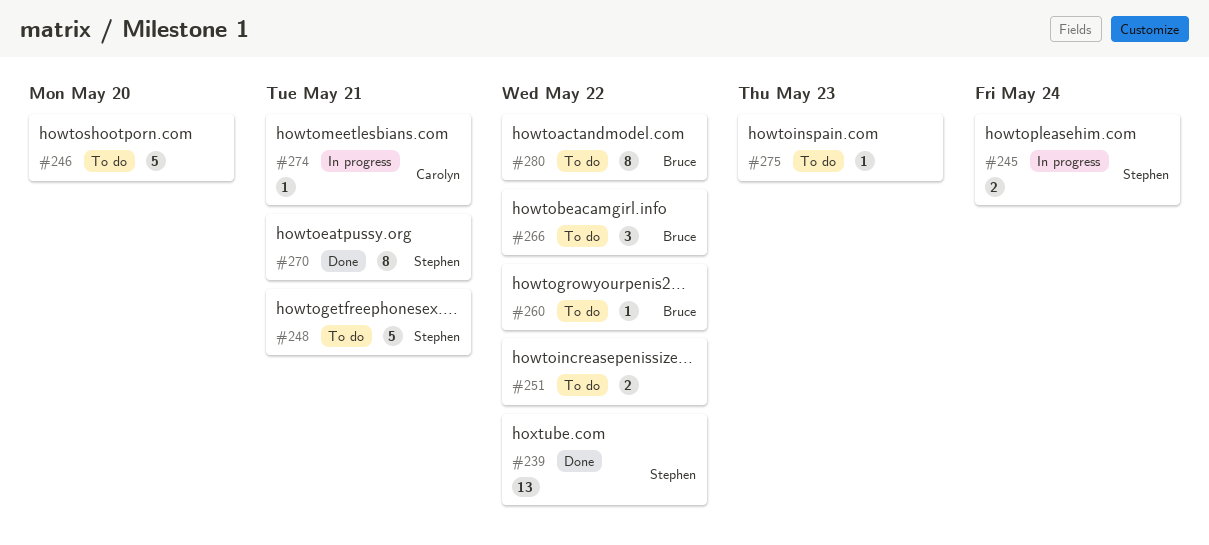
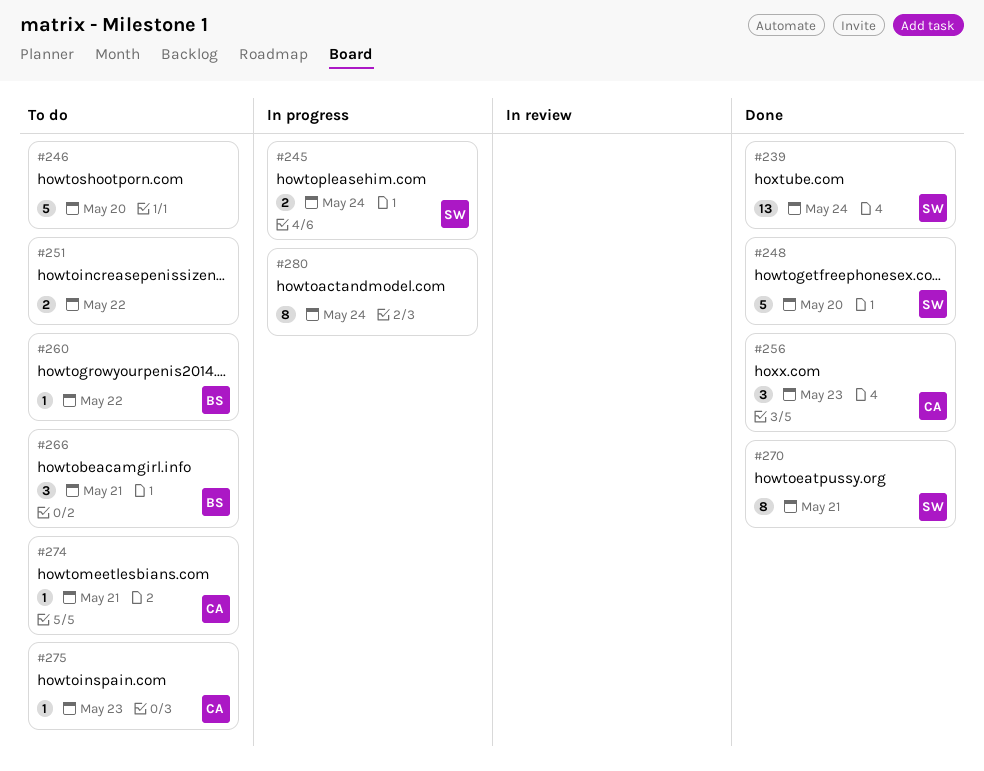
#239, due: May 22 -> May 24
#248, status: To do -> Done
#248, due: May 21 -> May 20
#256: none -> present
#266, due: May 22 -> May 21
#274, status: In progress -> To do
#275, owner: none -> Carolyn
#280, status: To do -> In progress
#280, owner: Bruce -> none
#280, due: May 22 -> May 24

